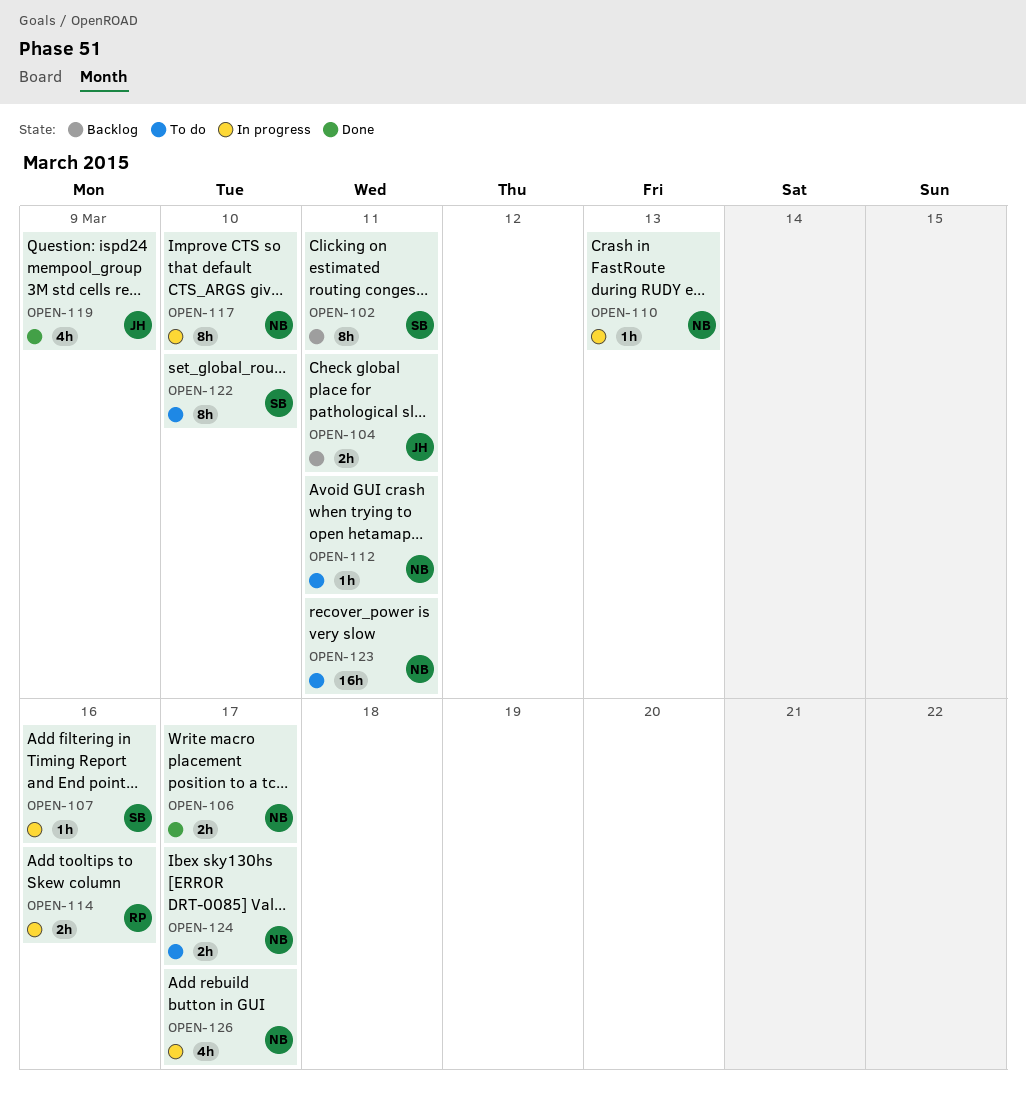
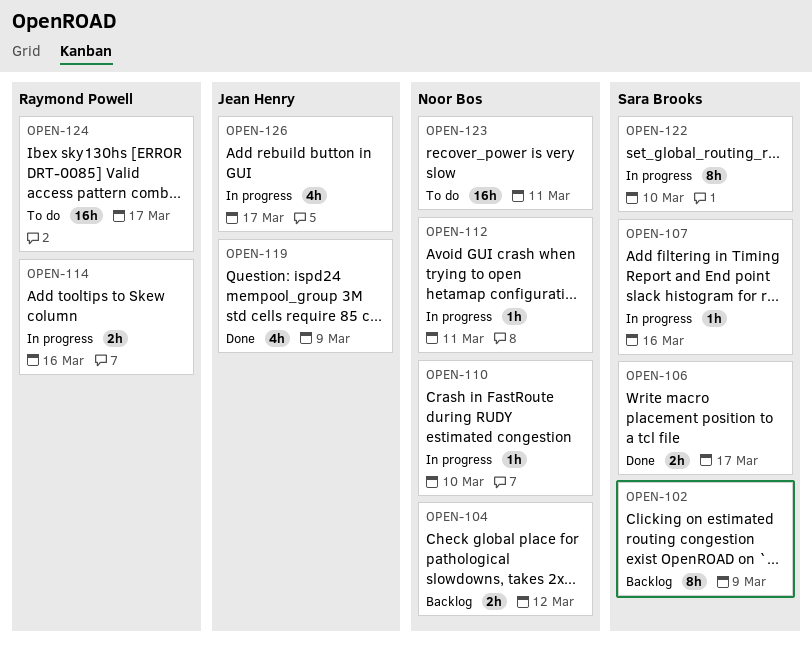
OPEN-102, due: Mar 11 -> Mar 9
OPEN-104, owner: Jean Henry -> Noor Bos
OPEN-104, due: Mar 11 -> Mar 12
OPEN-106, owner: Noor Bos -> Sara Brooks
OPEN-110, due: Mar 13 -> Mar 10
OPEN-112, status: To do -> In progress
OPEN-117: present -> none
OPEN-122, status: To do -> In progress
OPEN-124, owner: Noor Bos -> Raymond Powell
OPEN-124, estimate: 2h -> 16h
OPEN-126, owner: Noor Bos -> Jean Henry

